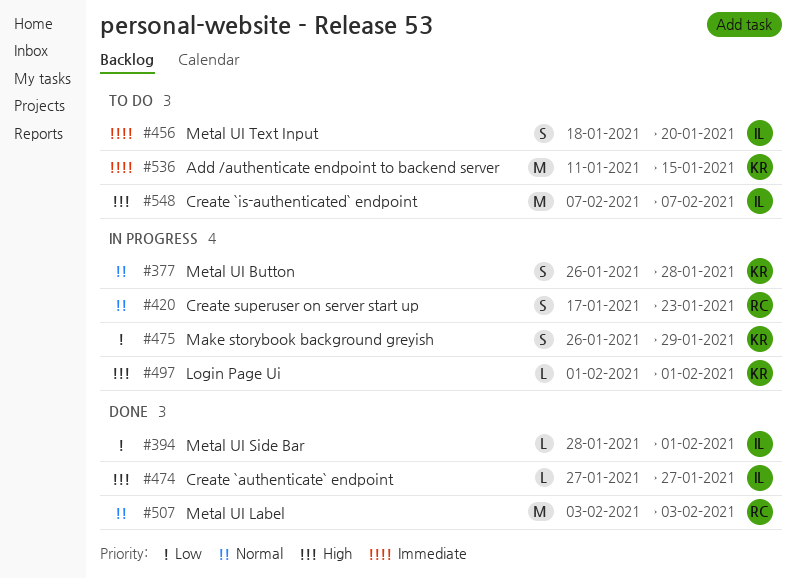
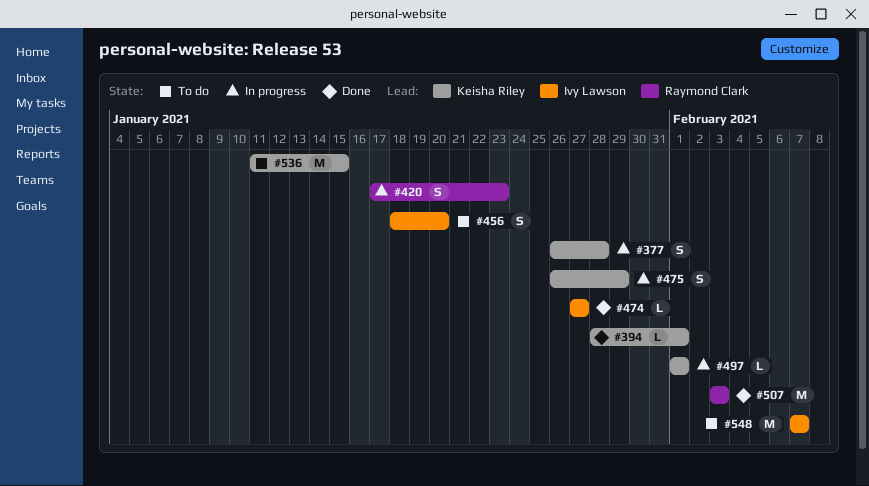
#394, owner: Ivy Lawson -> Keisha Riley

